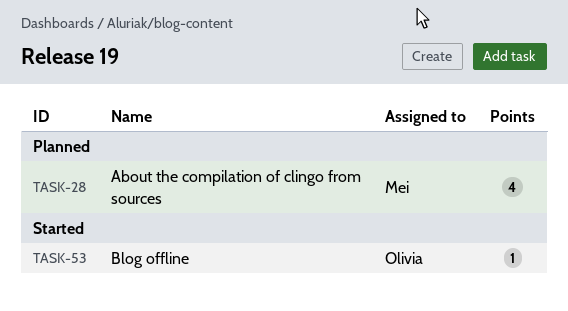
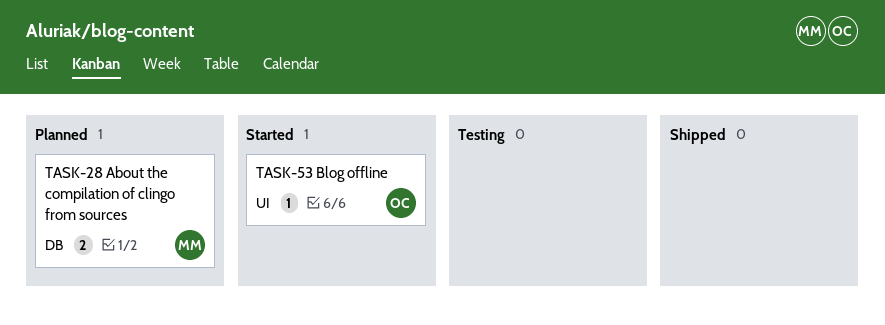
TASK-28, estimate: 4 -> 2

